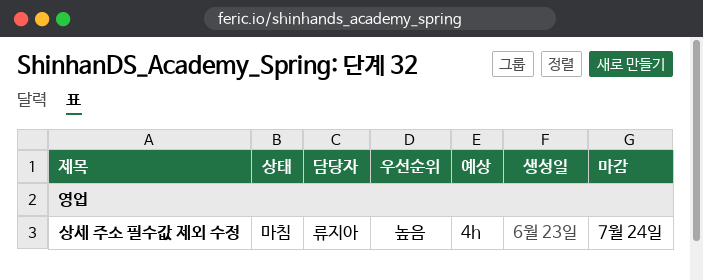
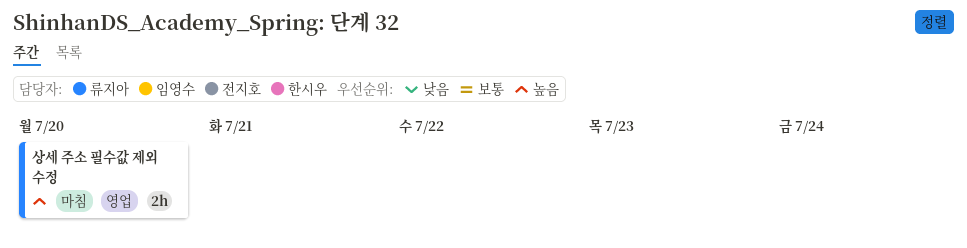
상세 주소 필수값 제외 수정, estimate: 4h -> 2h
상세 주소 필수값 제외 수정, due: Jul 24 -> Jul 20

